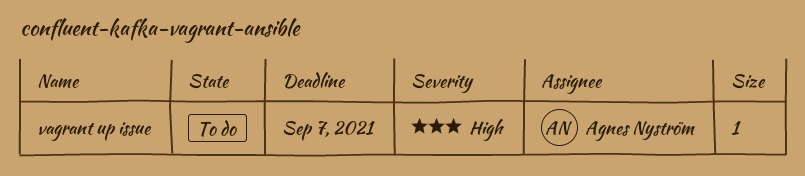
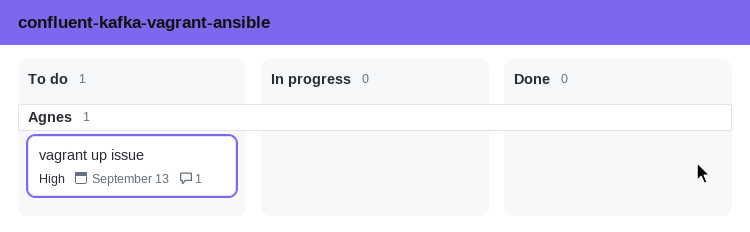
vagrant up issue, due: Sep 7 -> Sep 13

